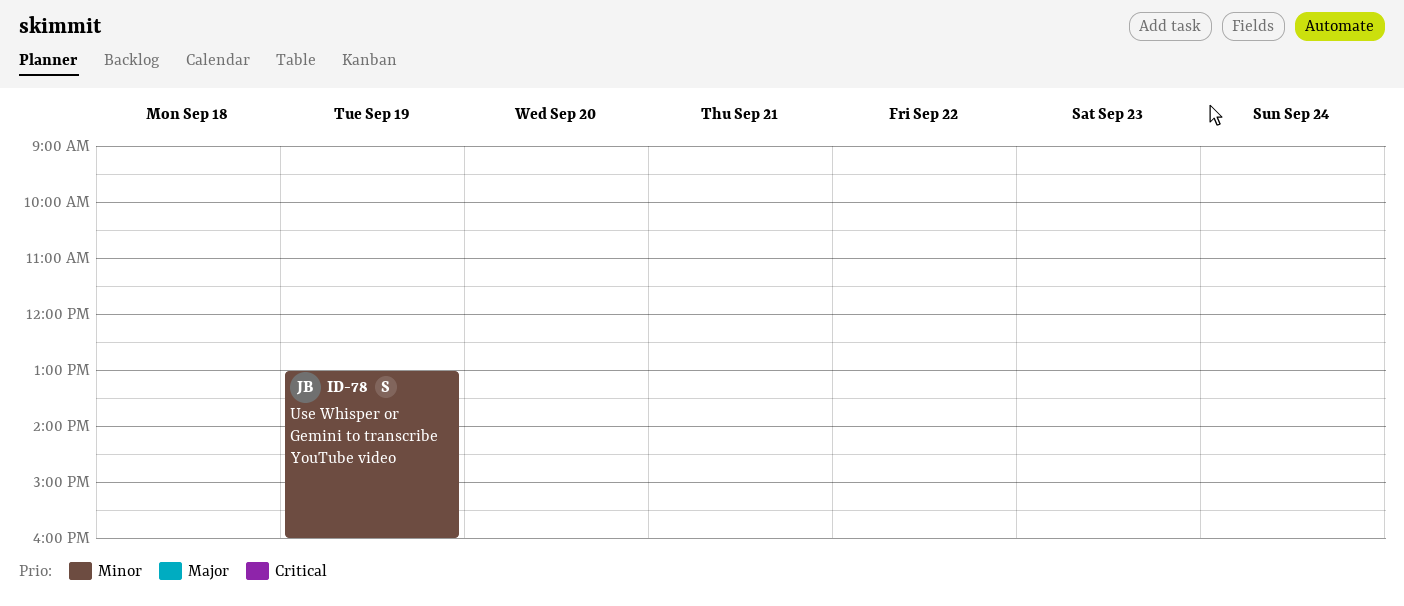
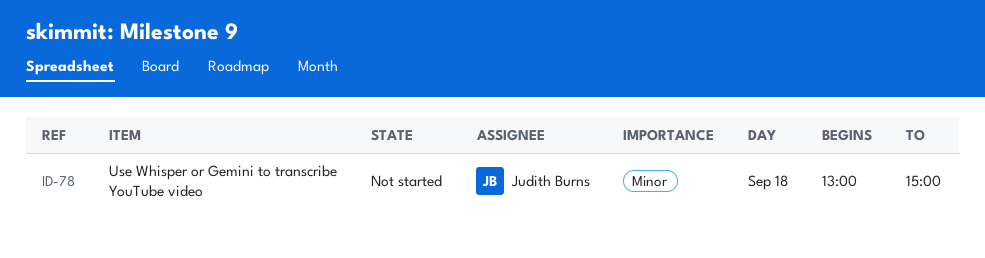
ID-78, day: Sep 19 -> Sep 18
ID-78, ends: 16:00 -> 15:00

